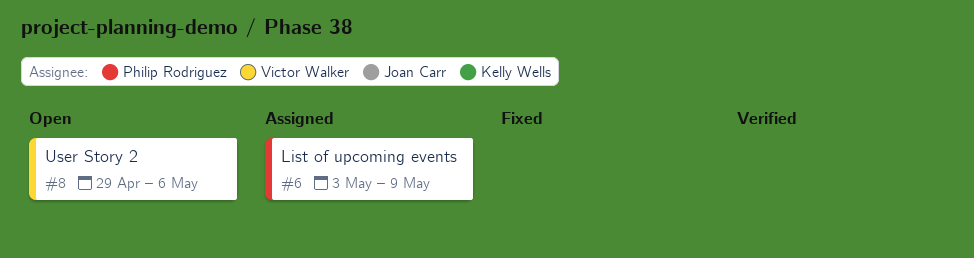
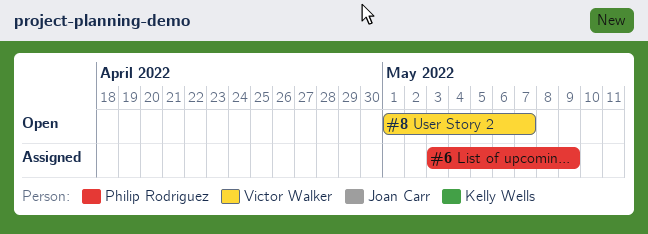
#8, start: Apr 29 -> May 1
#8, due: May 6 -> May 7

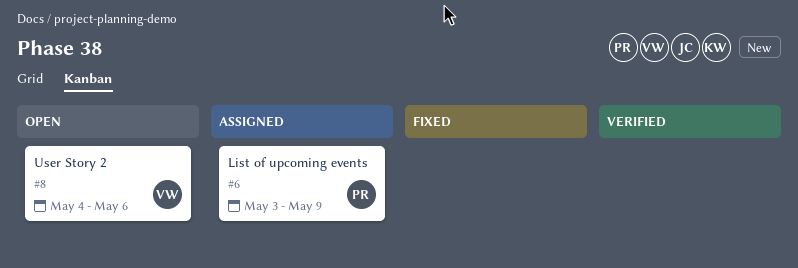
#8, start: May 1 -> May 4
#8, due: May 7 -> May 6

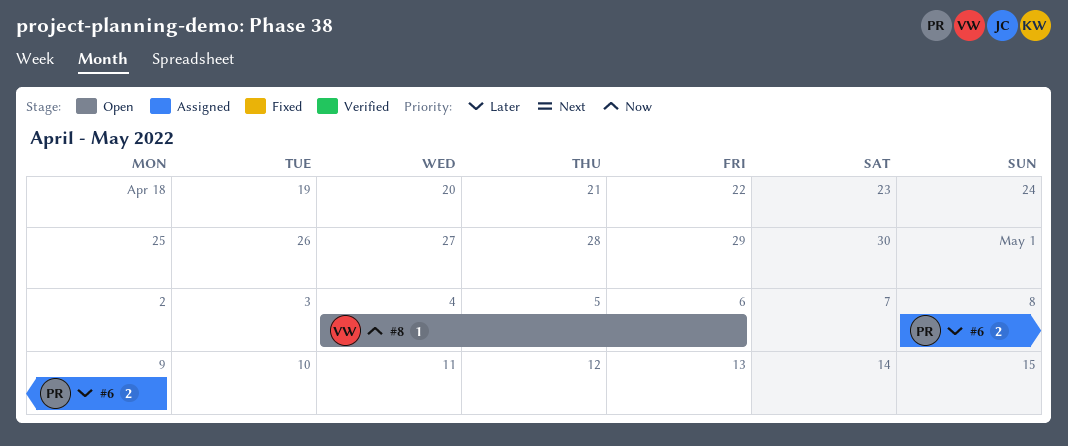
#6, start: May 3 -> May 8

